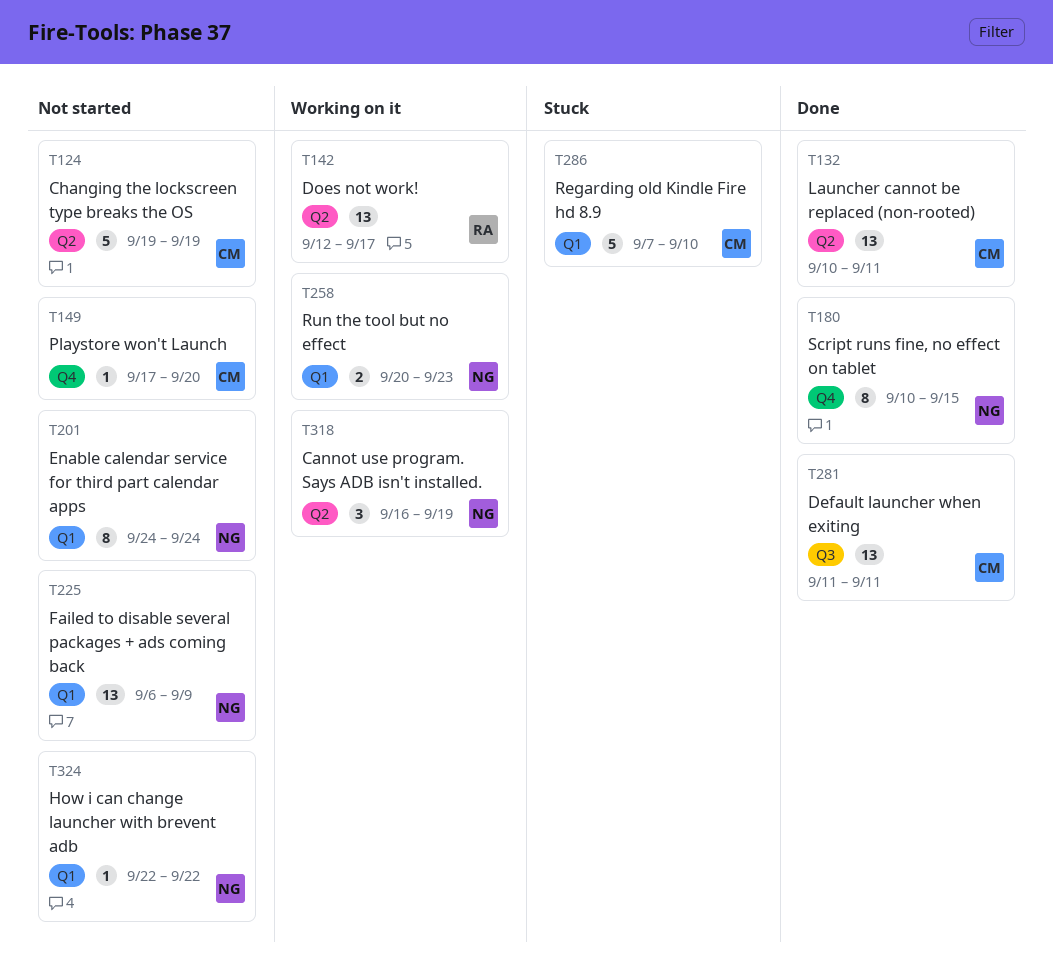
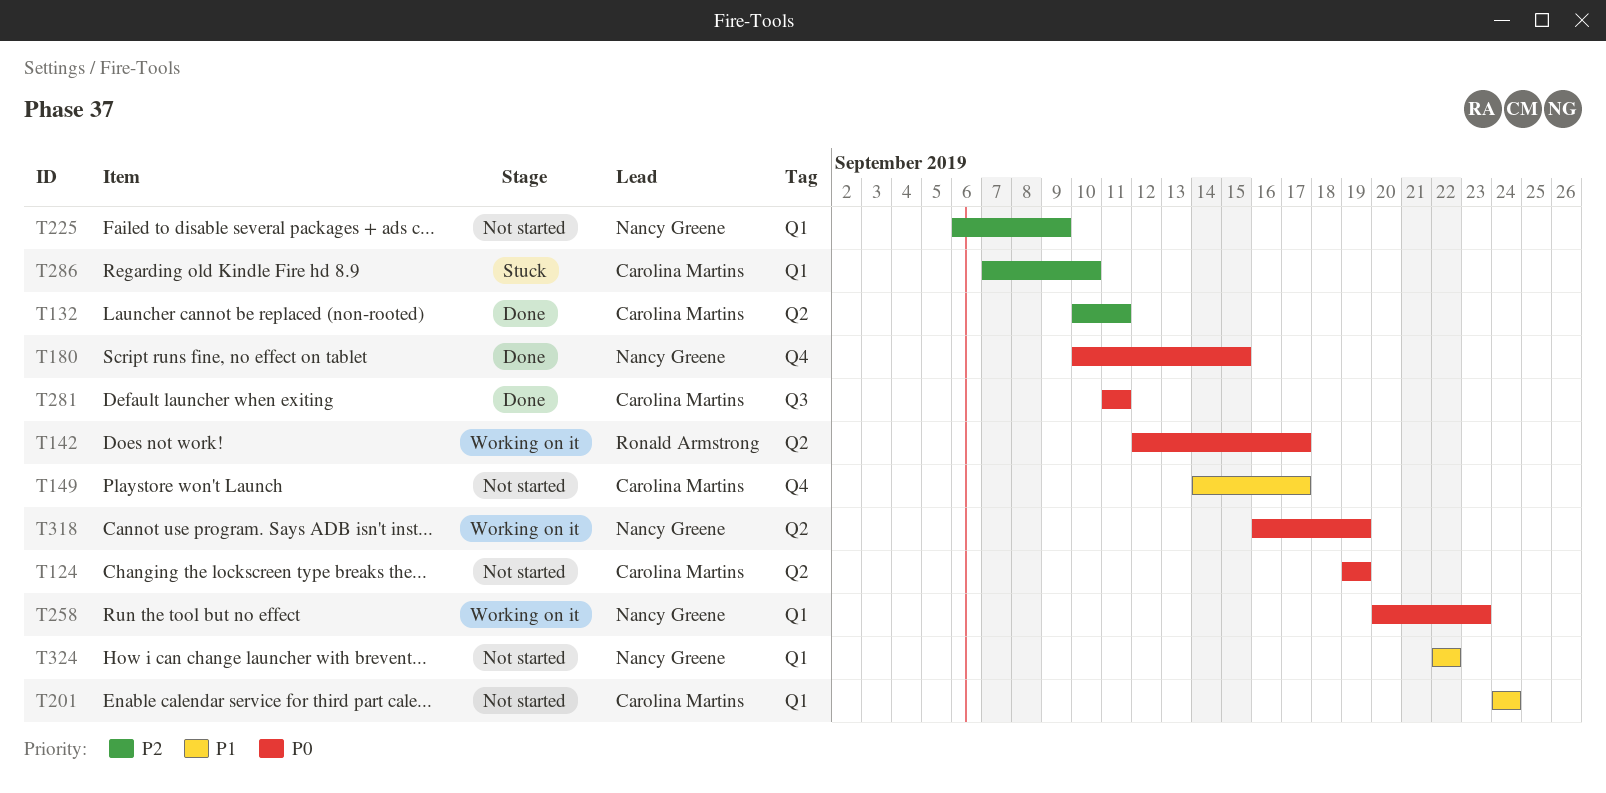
T149, start: Sep 17 -> Sep 14
T149, due: Sep 20 -> Sep 17
T201, owner: Nancy Greene -> Carolina Martins

